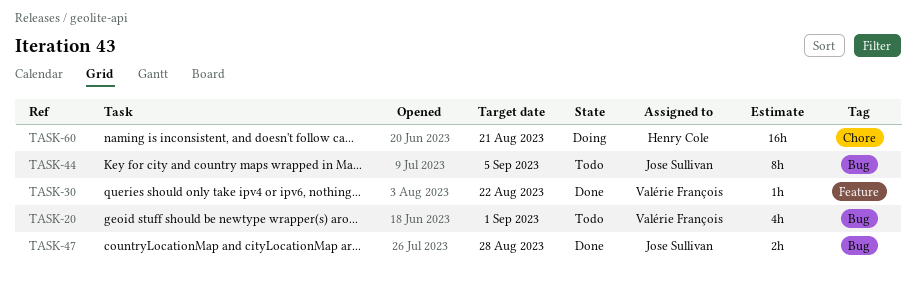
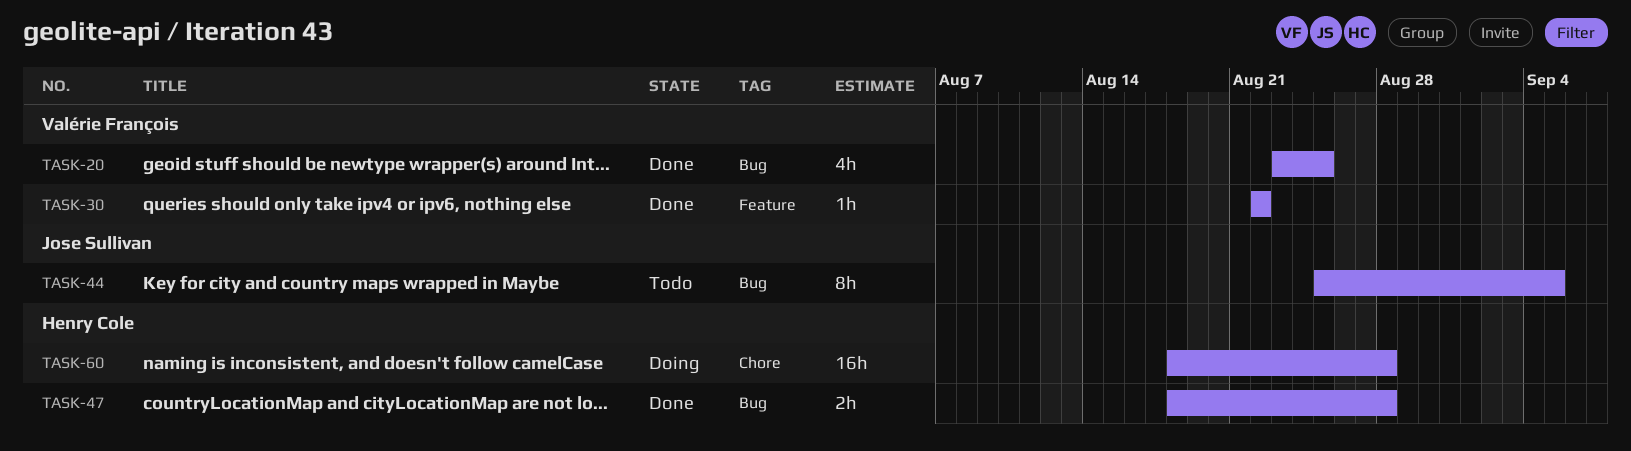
TASK-20, status: Todo -> Done
TASK-20, due: Sep 1 -> Aug 25
TASK-47, owner: Jose Sullivan -> Henry Cole
TASK-60, due: Aug 21 -> Aug 28

